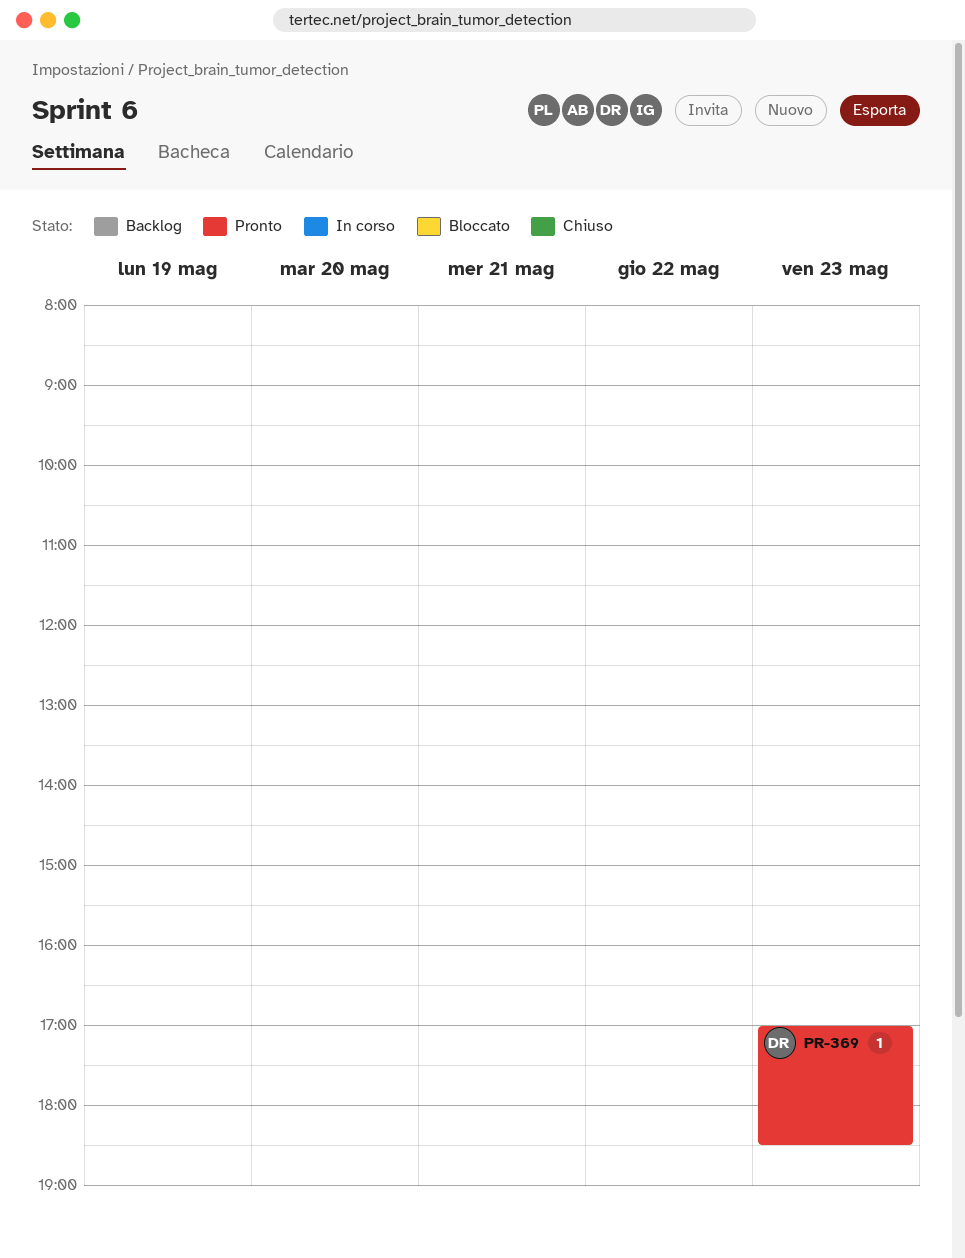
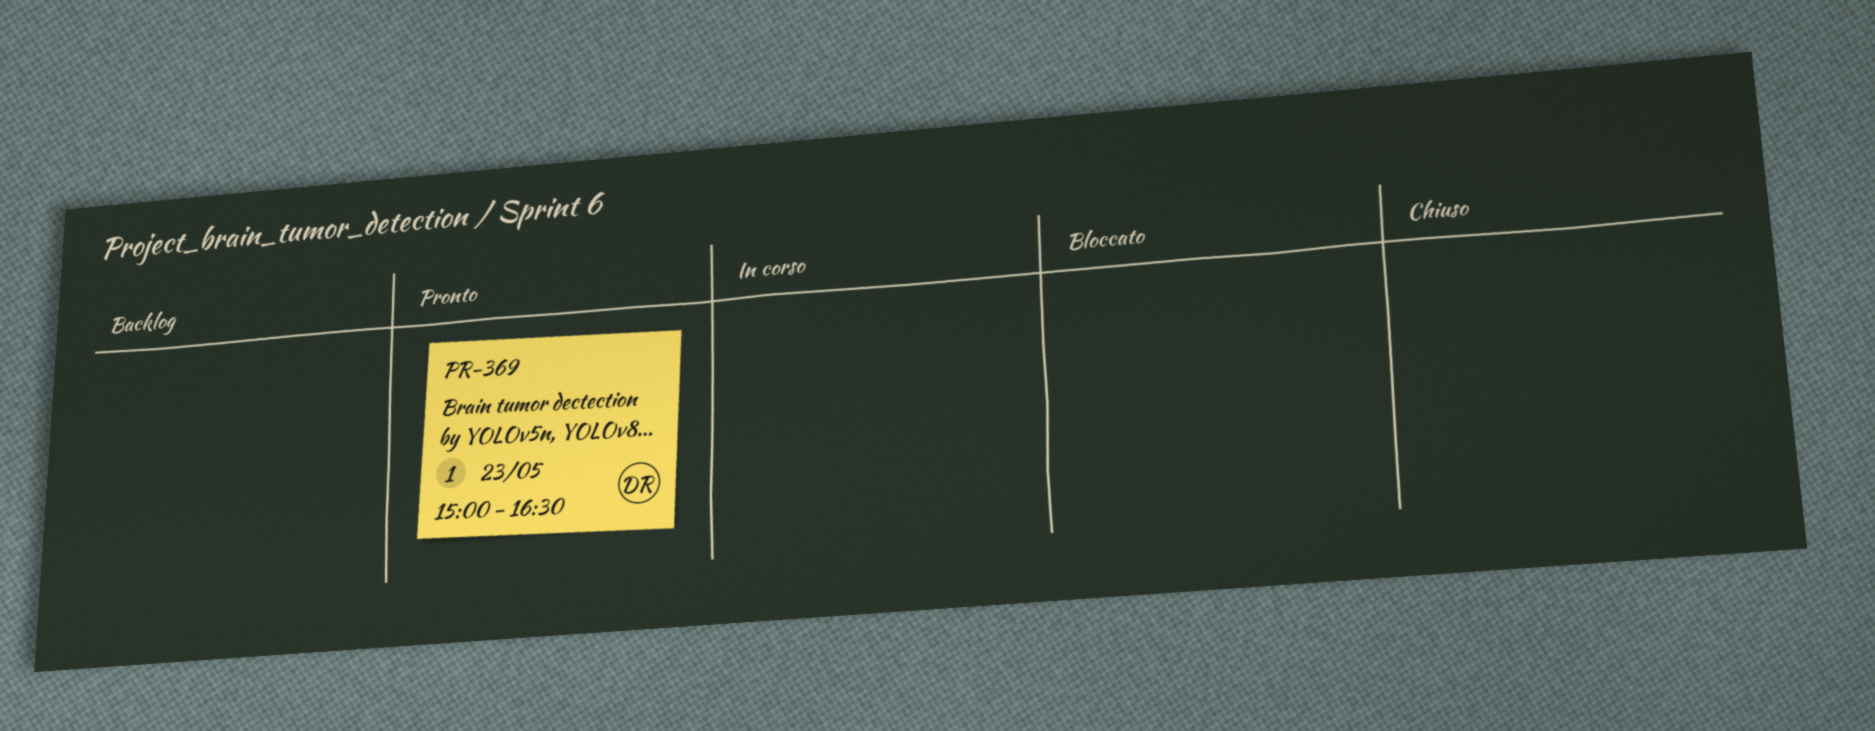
PR-369, begins: 17:00 -> 15:00
PR-369, ends: 18:30 -> 16:30

